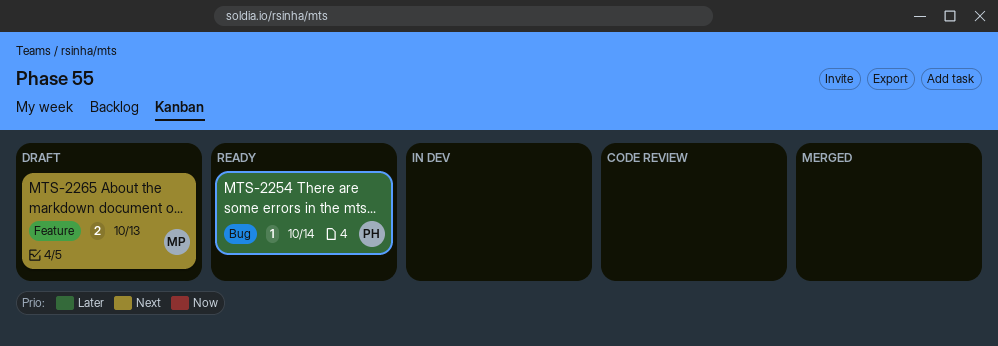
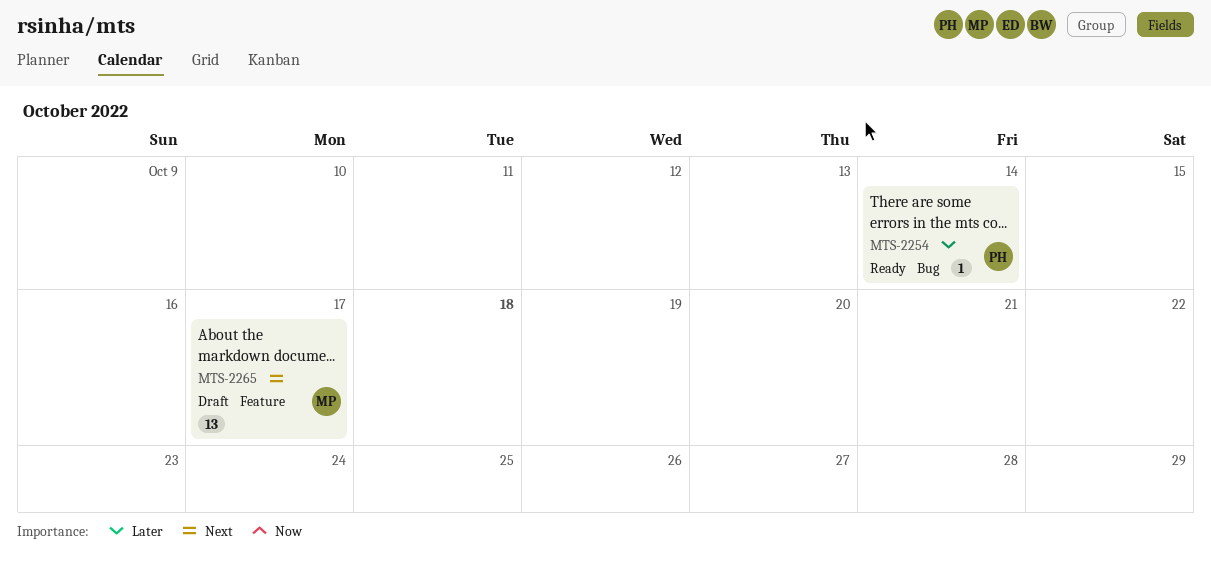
MTS-2265, estimate: 2 -> 13
MTS-2265, due: Oct 13 -> Oct 17

